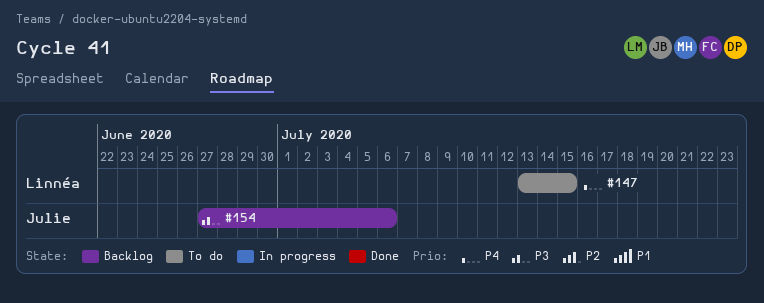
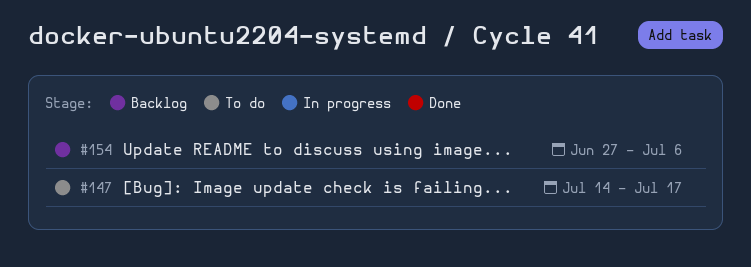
#147, start: Jul 13 -> Jul 14
#147, due: Jul 15 -> Jul 17

